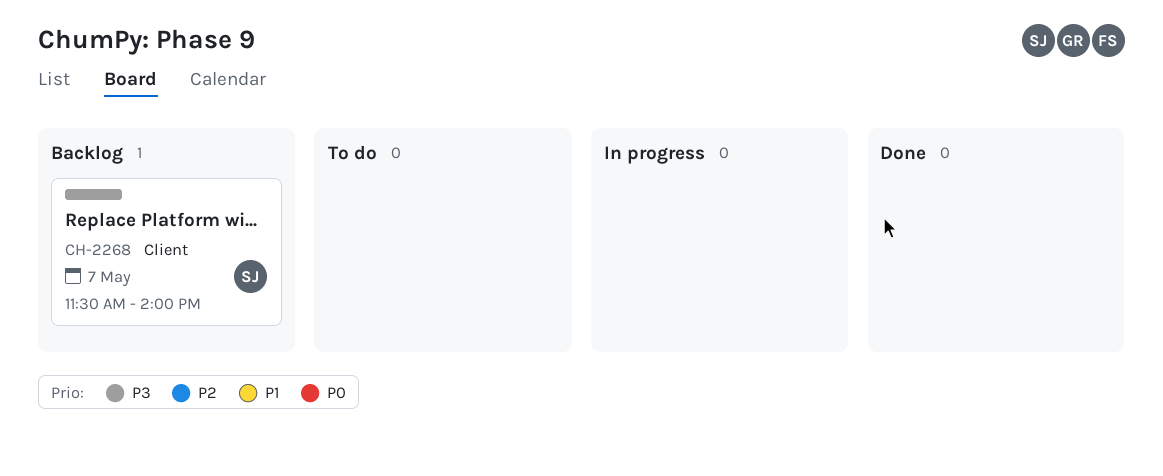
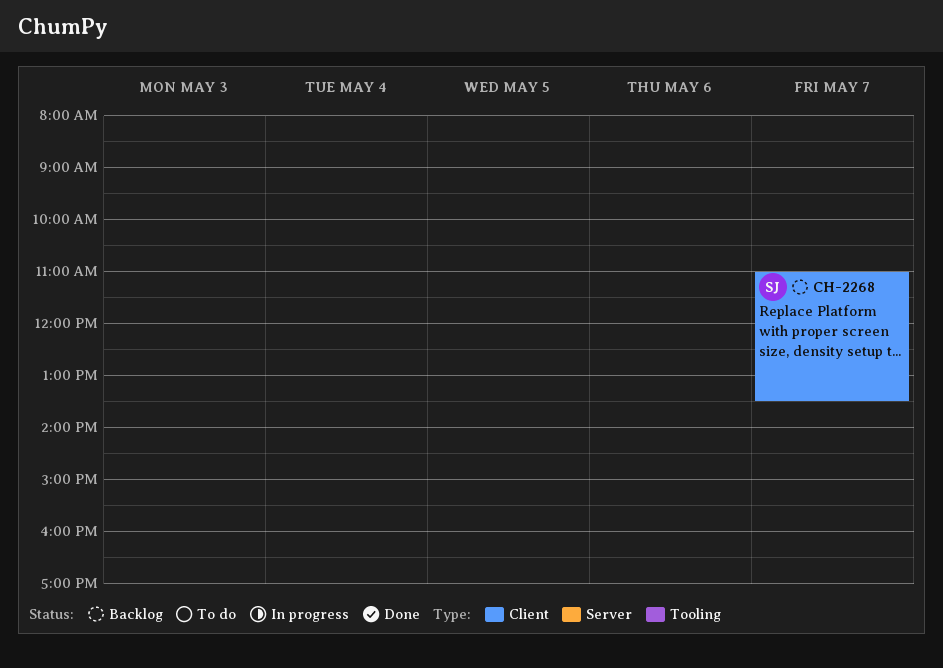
CH-2268, begins: 11:30 -> 11:00
CH-2268, ends: 14:00 -> 13:30

